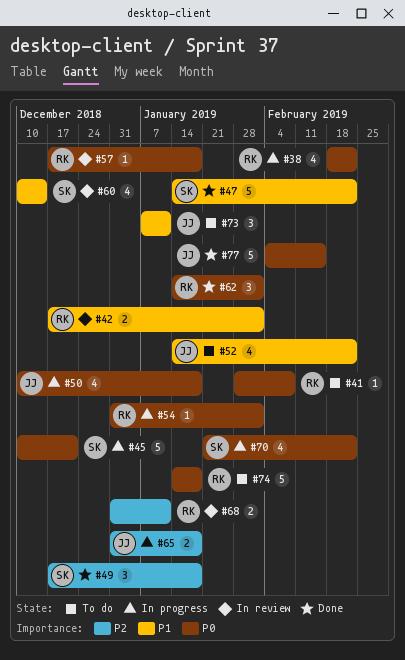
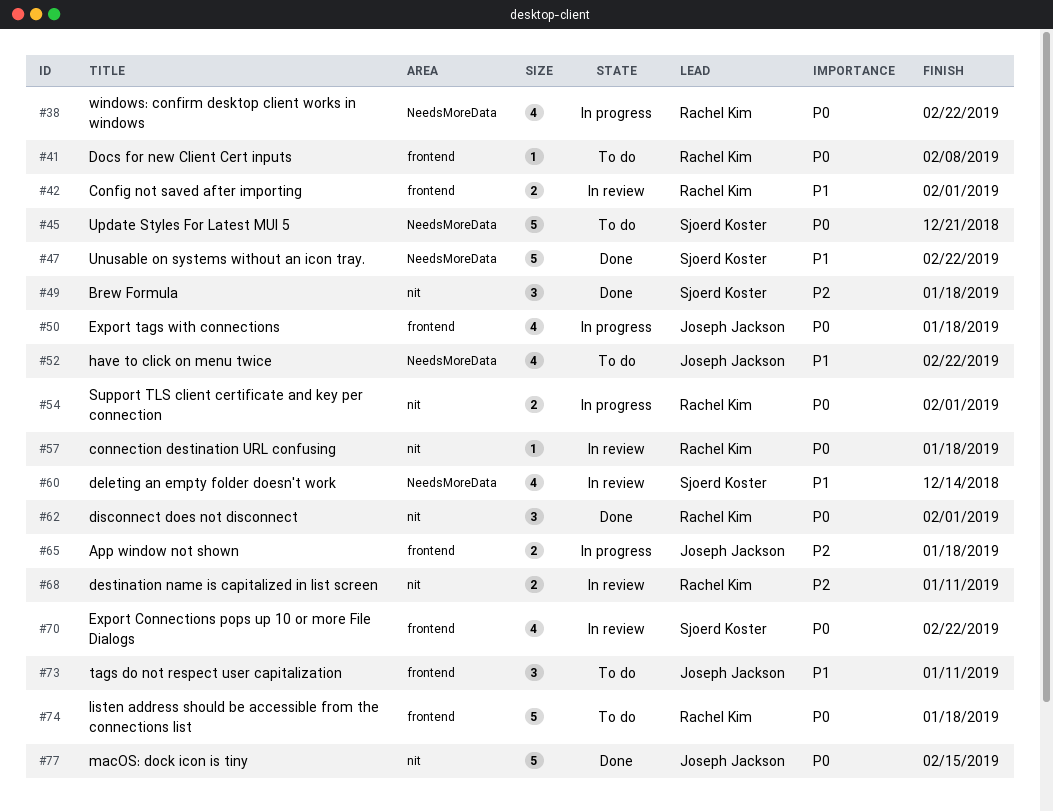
#45, status: In progress -> To do
#54, estimate: 1 -> 2
#70, status: In progress -> In review

